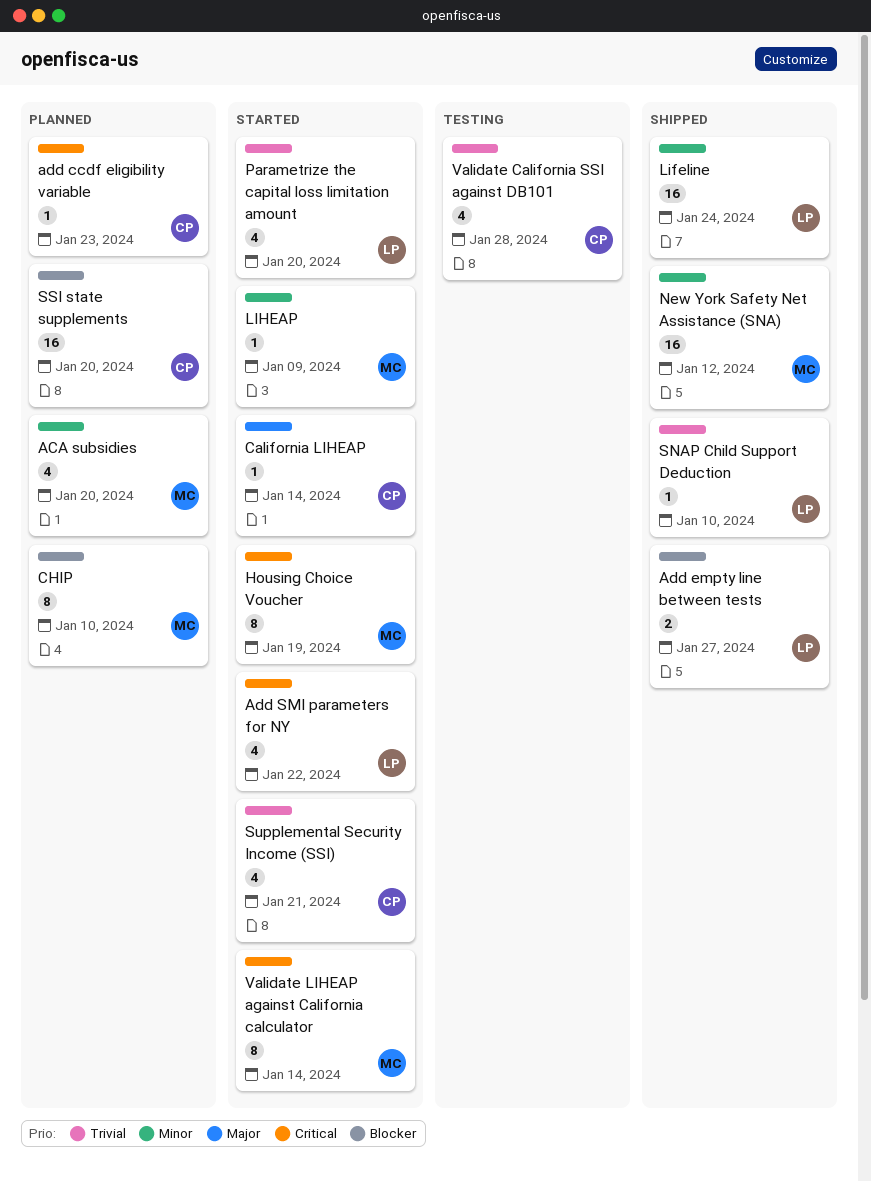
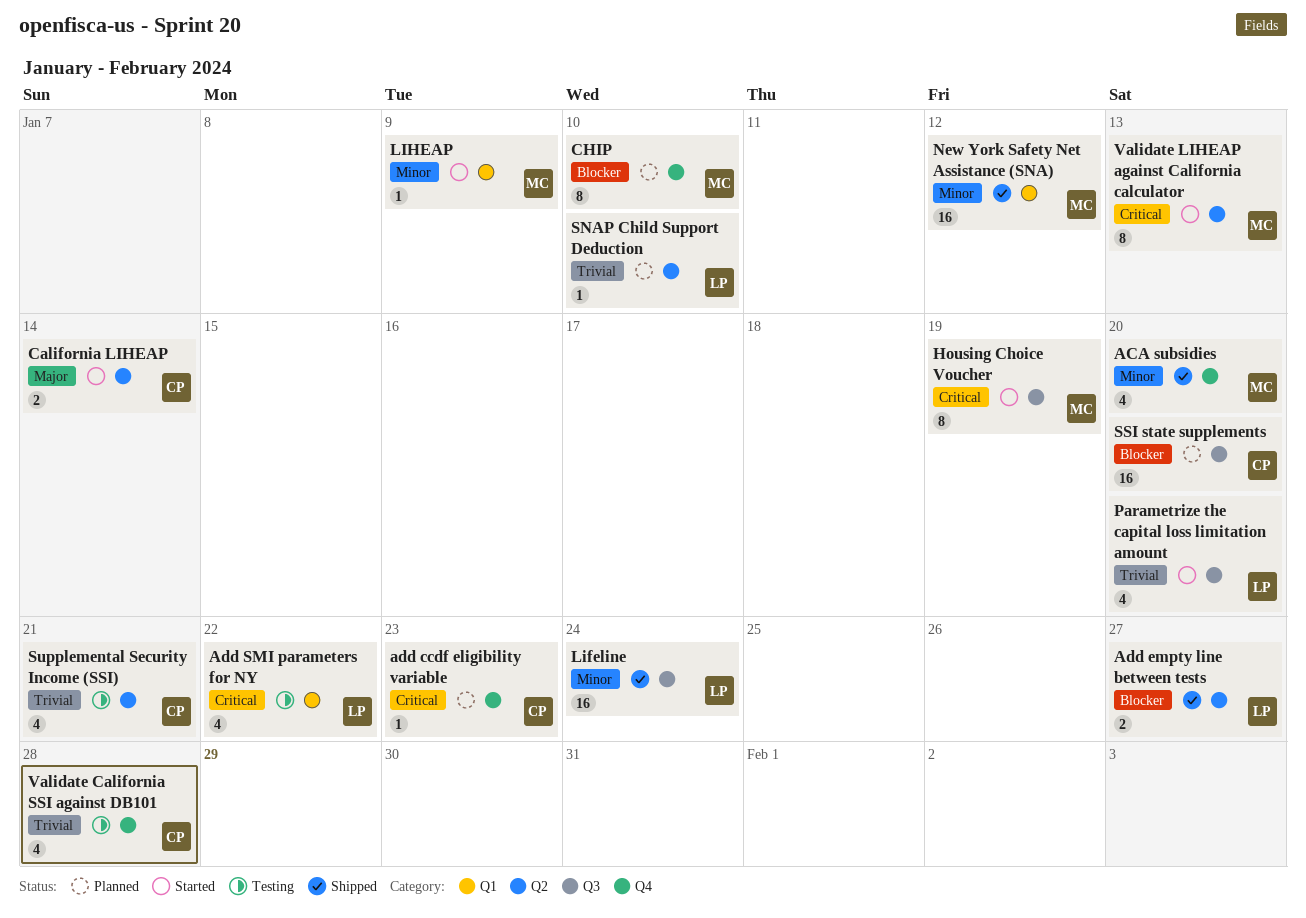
ACA subsidies, status: Planned -> Shipped
Add SMI parameters for NY, status: Started -> Testing
California LIHEAP, estimate: 1 -> 2
SNAP Child Support Deduction, status: Shipped -> Planned
Supplemental Security Income (SSI), status: Started -> Testing
Validate LIHEAP against California calculator, due: Jan 14 -> Jan 13

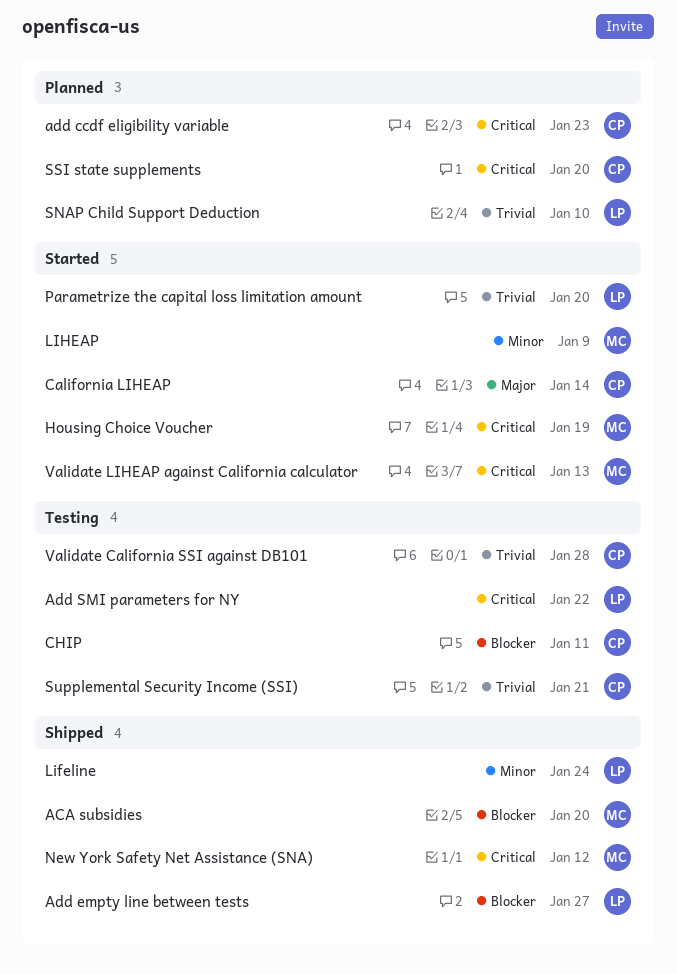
ACA subsidies, priority: Minor -> Blocker
CHIP, status: Planned -> Testing
CHIP, owner: MC -> CP
CHIP, due: Jan 10 -> Jan 11
New York Safety Net Assistance (SNA), priority: Minor -> Critical
SSI state supplements, priority: Blocker -> Critical

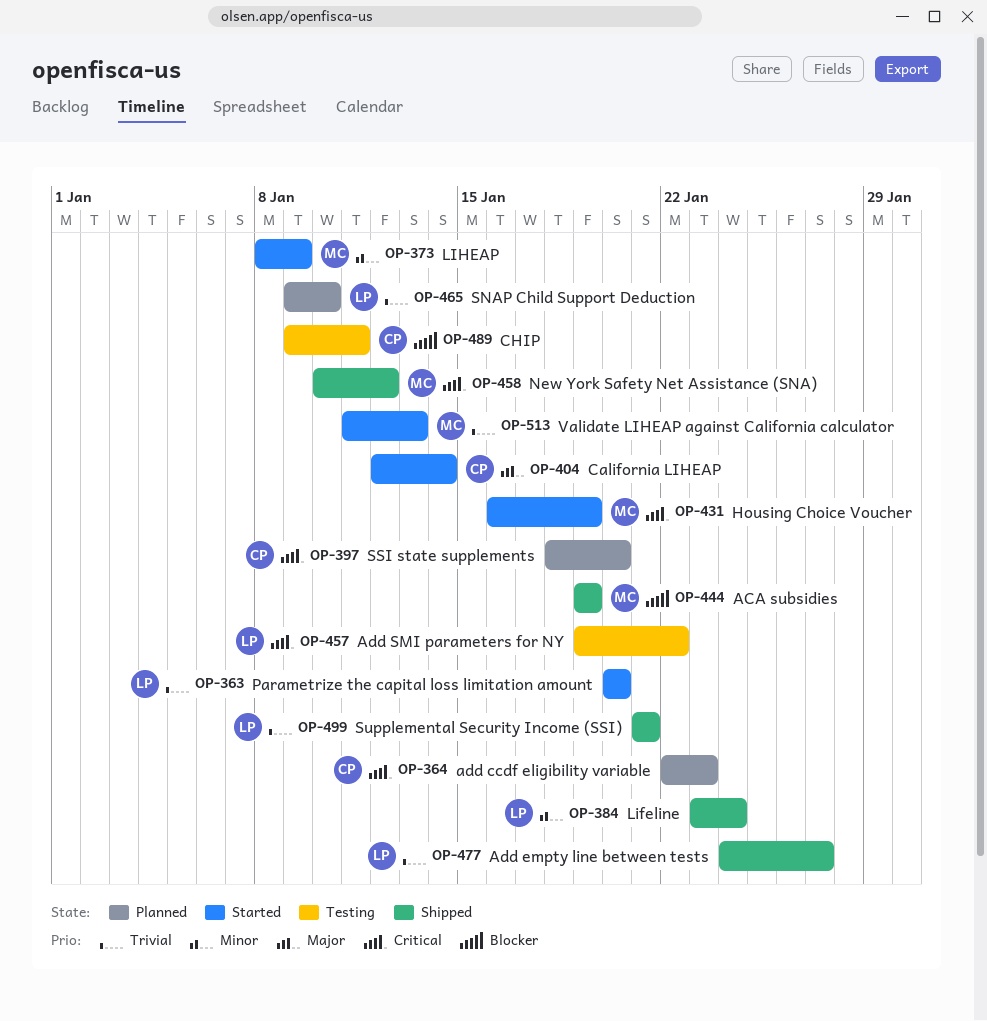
ACA subsidies, due: Jan 20 -> Jan 19
Add empty line between tests, priority: Blocker -> Trivial
Supplemental Security Income (SSI), status: Testing -> Shipped
Supplemental Security Income (SSI), owner: CP -> LP
Validate California SSI against DB101: present -> none
Validate LIHEAP against California calculator, priority: Critical -> Trivial

